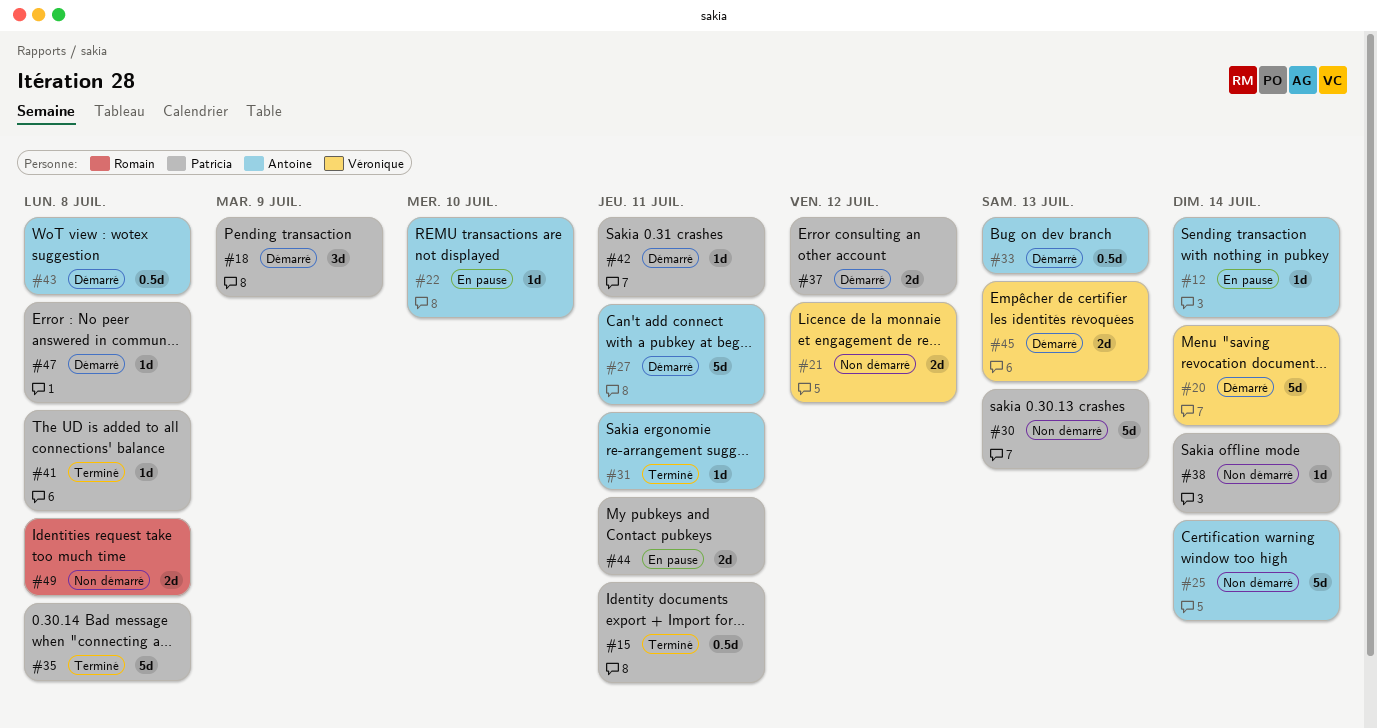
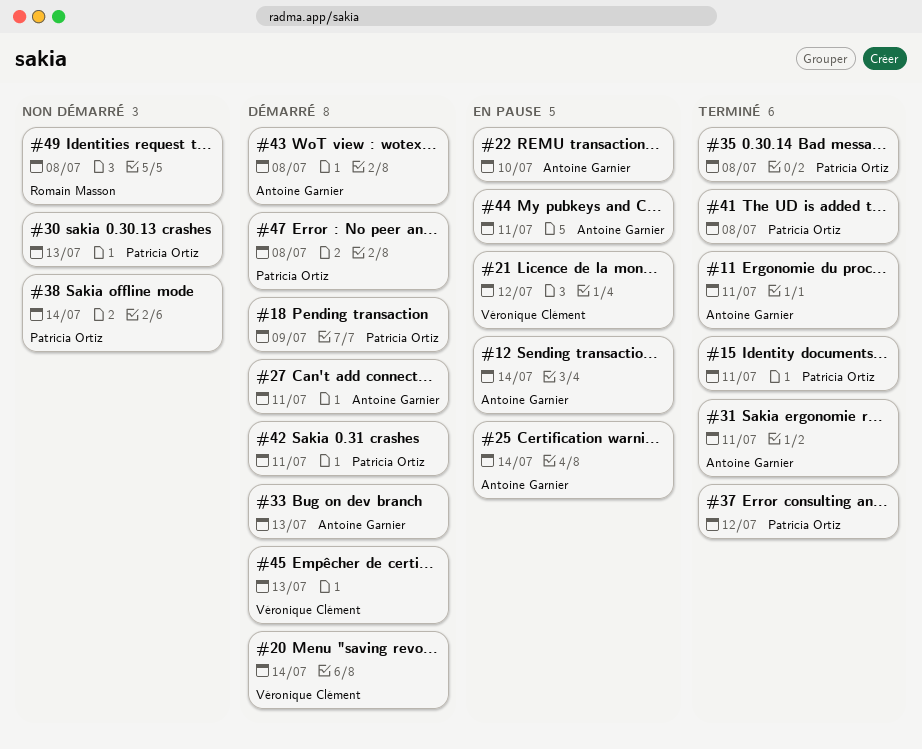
#11: none -> present
#21, status: Non démarré -> En pause
#25, status: Non démarré -> En pause
#37, status: Démarré -> Terminé
#44, owner: Patricia Ortiz -> Antoine Garnier

